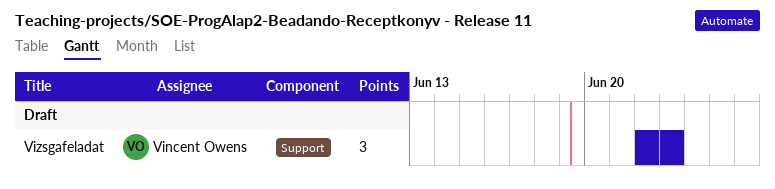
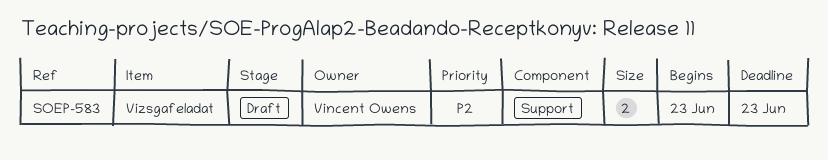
Vizsgafeladat, estimate: 3 -> 2
Vizsgafeladat, start: Jun 22 -> Jun 23

